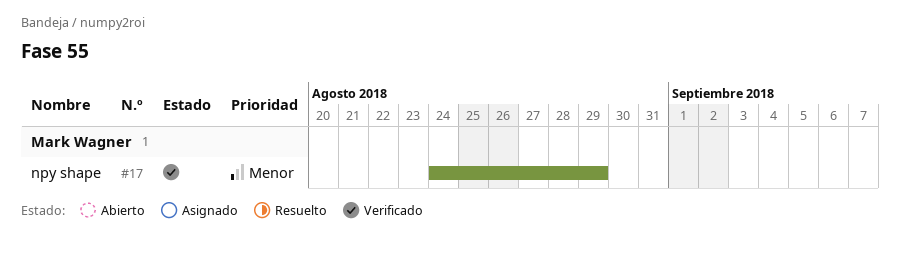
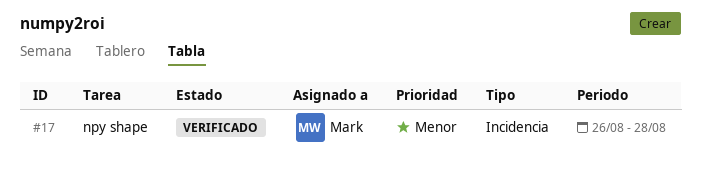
#17, start: Aug 24 -> Aug 26
#17, due: Aug 29 -> Aug 28

